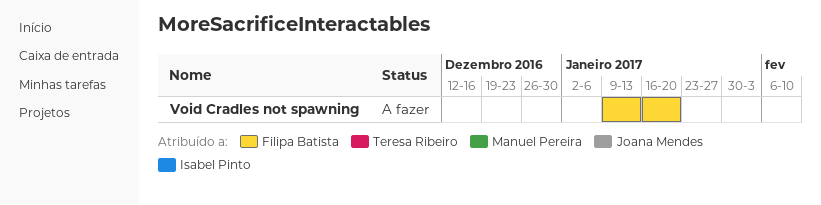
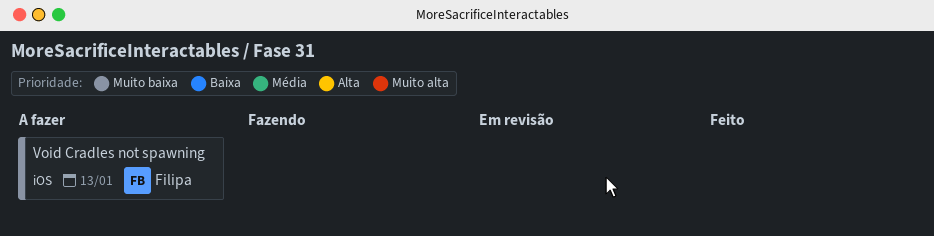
Void Cradles not spawning, due: Jan 20 -> Jan 13

